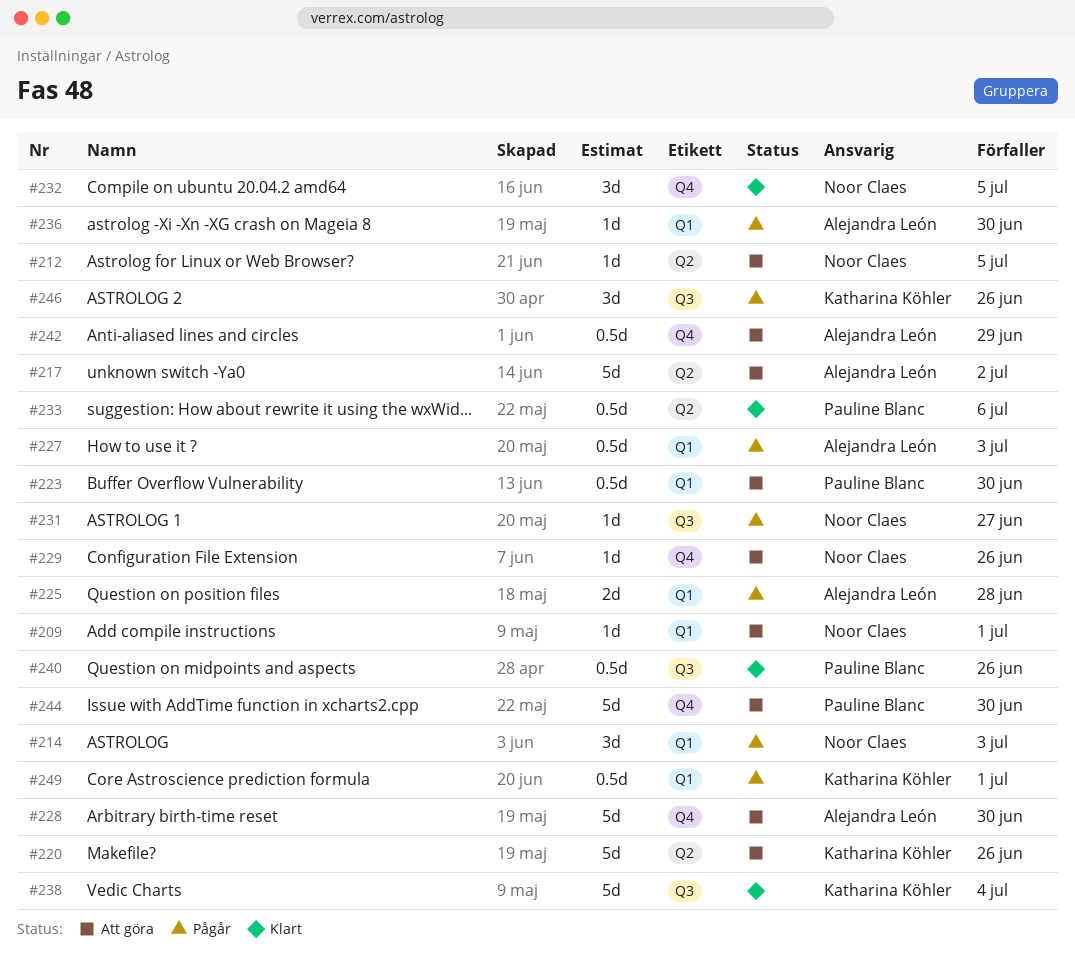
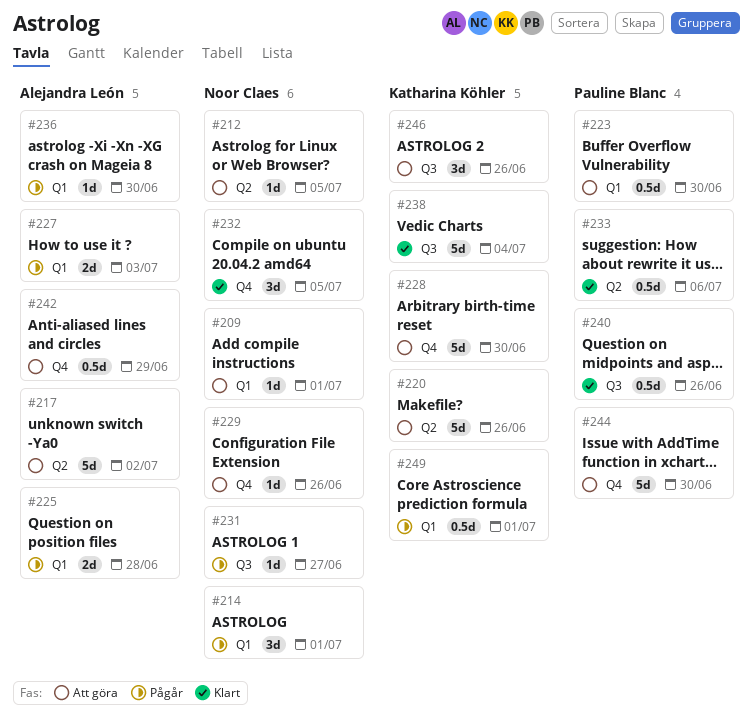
#214, due: Jul 3 -> Jul 1
#227, estimate: 0.5d -> 2d
#228, owner: Alejandra León -> Katharina Köhler
#246, status: Pågår -> Att göra

